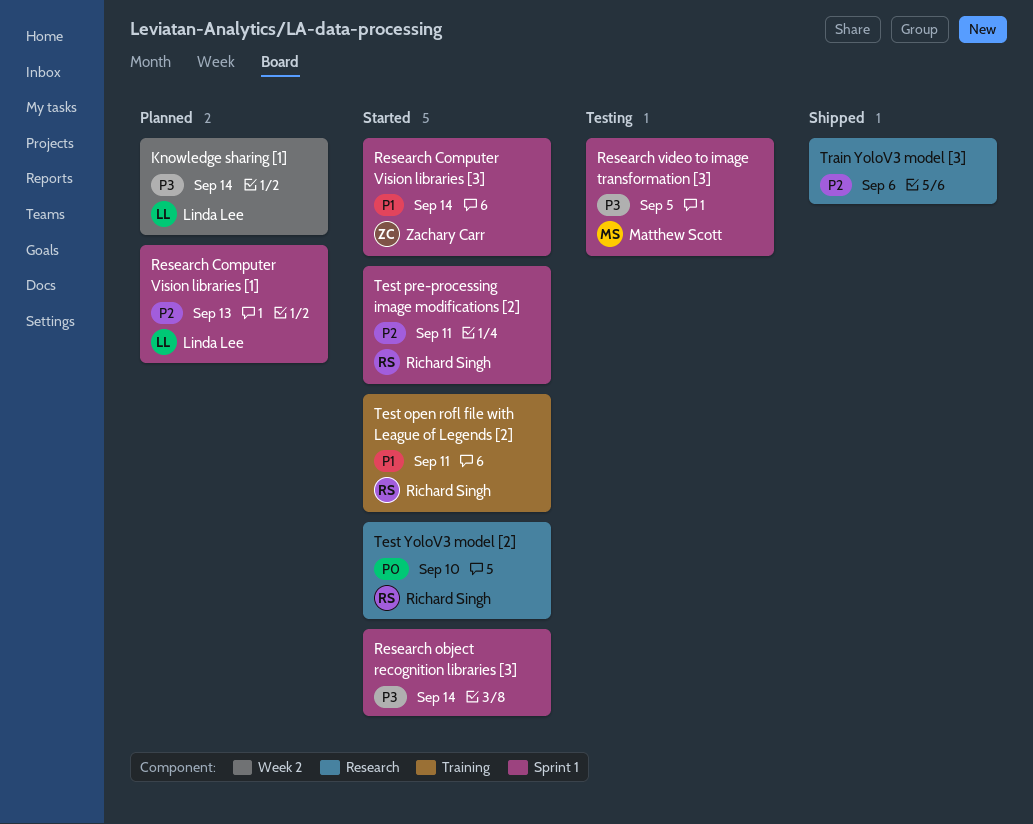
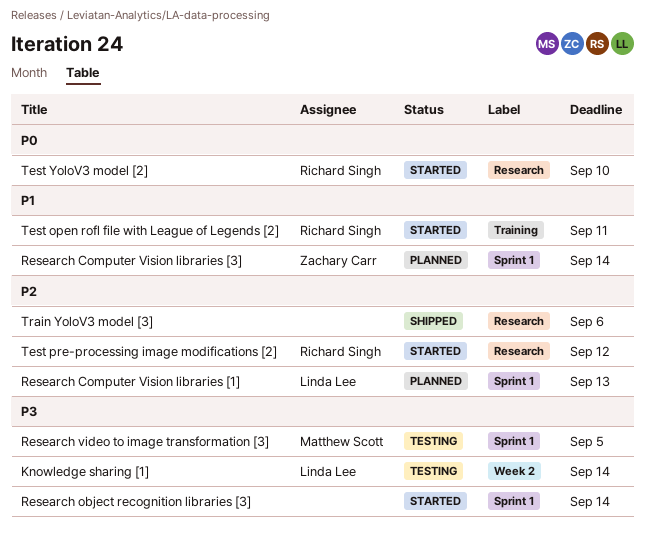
Knowledge sharing [1], status: Planned -> Testing
Research Computer Vision libraries [3], status: Started -> Planned
Test pre-processing image modifications [2], label: Sprint 1 -> Research
Test pre-processing image modifications [2], due: Sep 11 -> Sep 12

